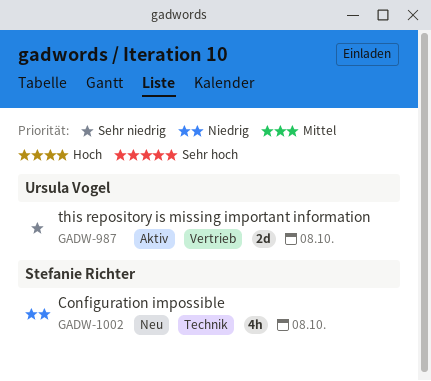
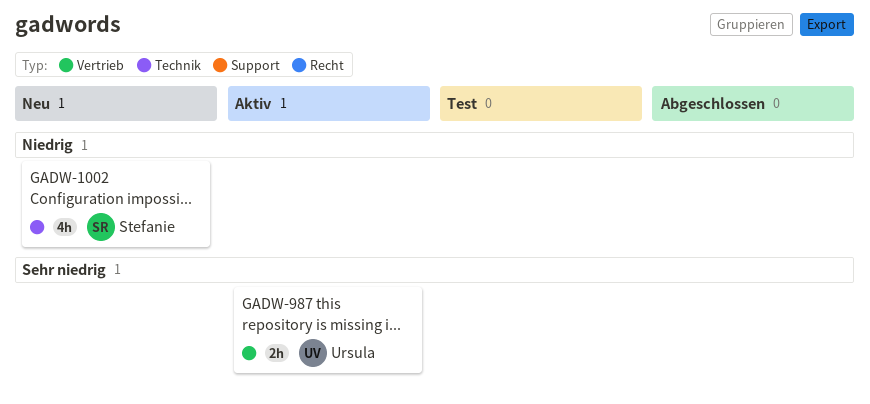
GADW-987, estimate: 2d -> 2h

